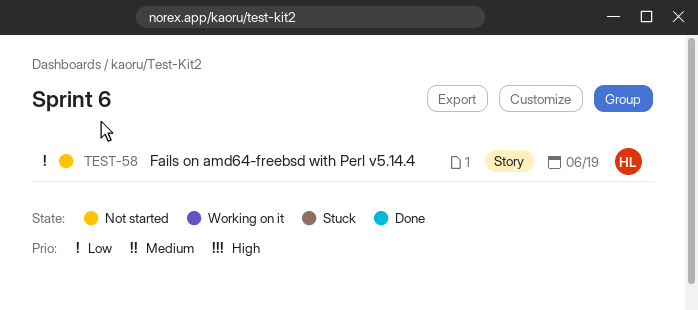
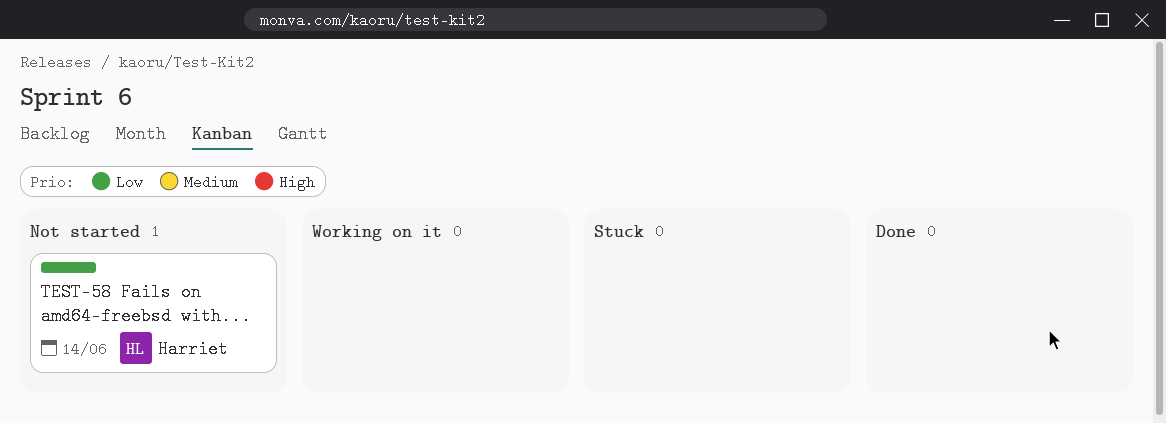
TEST-58, due: Jun 19 -> Jun 14

